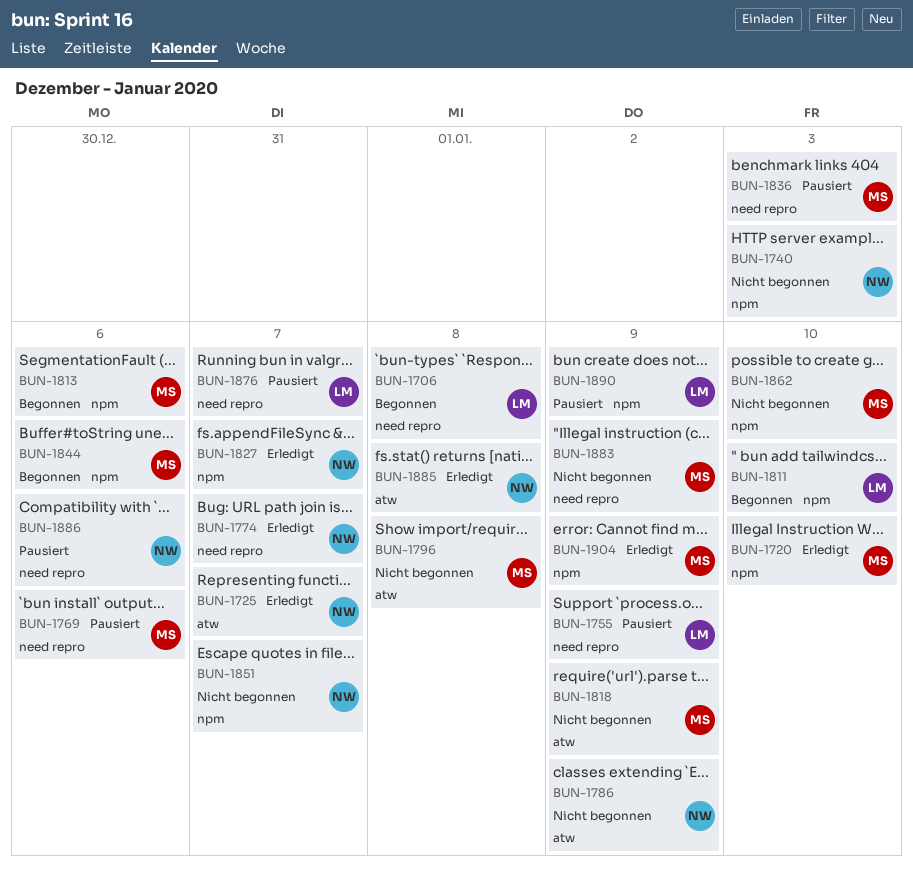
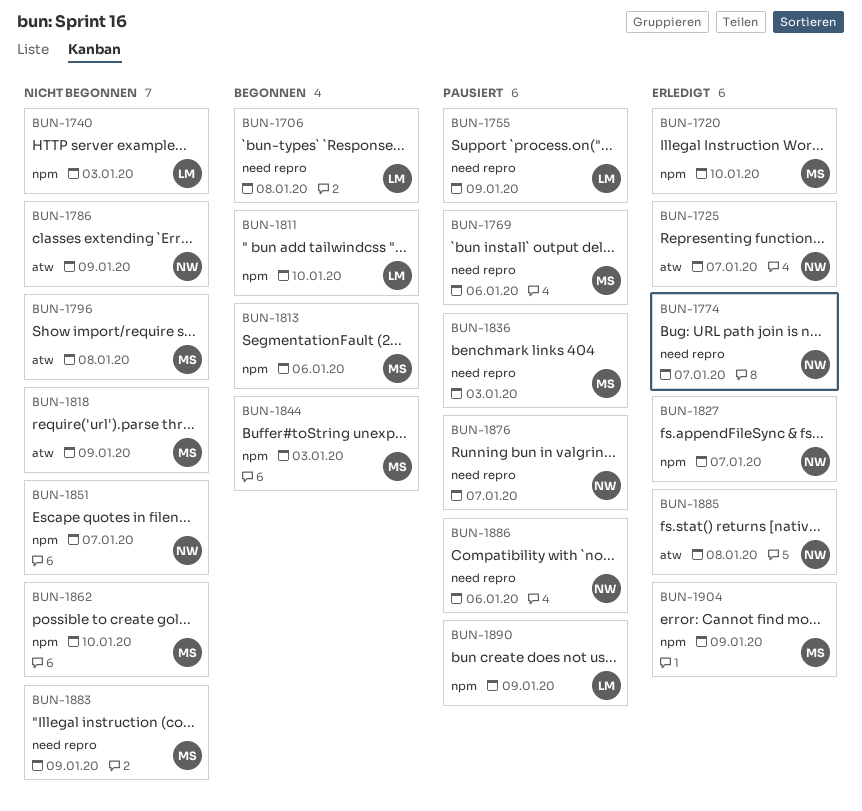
BUN-1740, owner: NW -> LM
BUN-1844, due: Jan 6 -> Jan 3
BUN-1876, owner: LM -> NW

